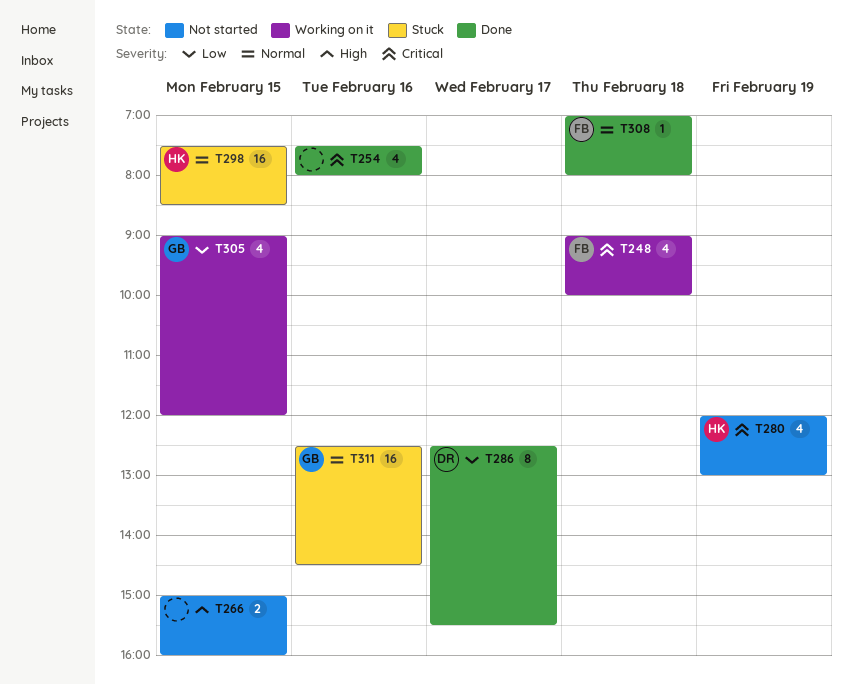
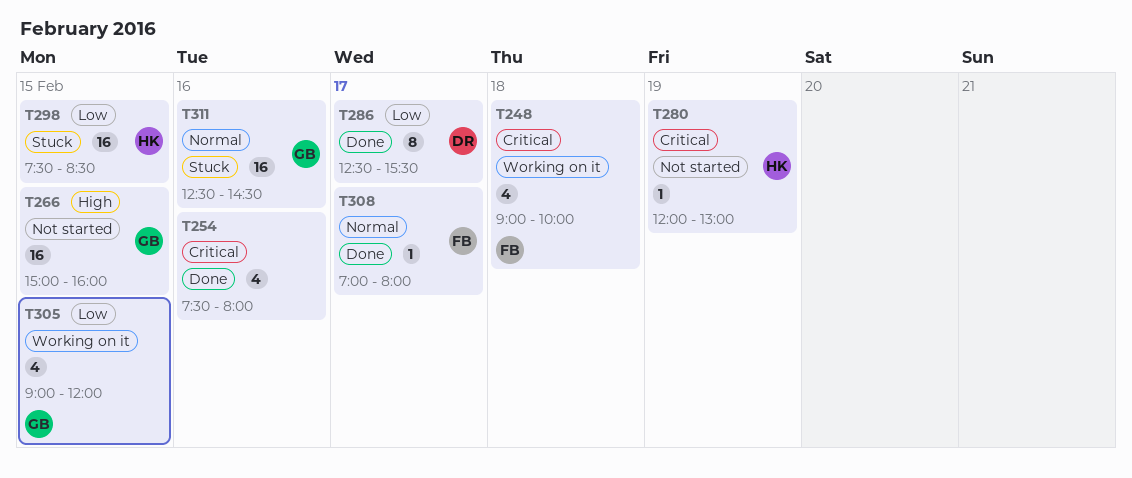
T266, owner: none -> GB
T266, estimate: 2 -> 16
T280, estimate: 4 -> 1
T298, priority: Normal -> Low
T308, day: Feb 18 -> Feb 17

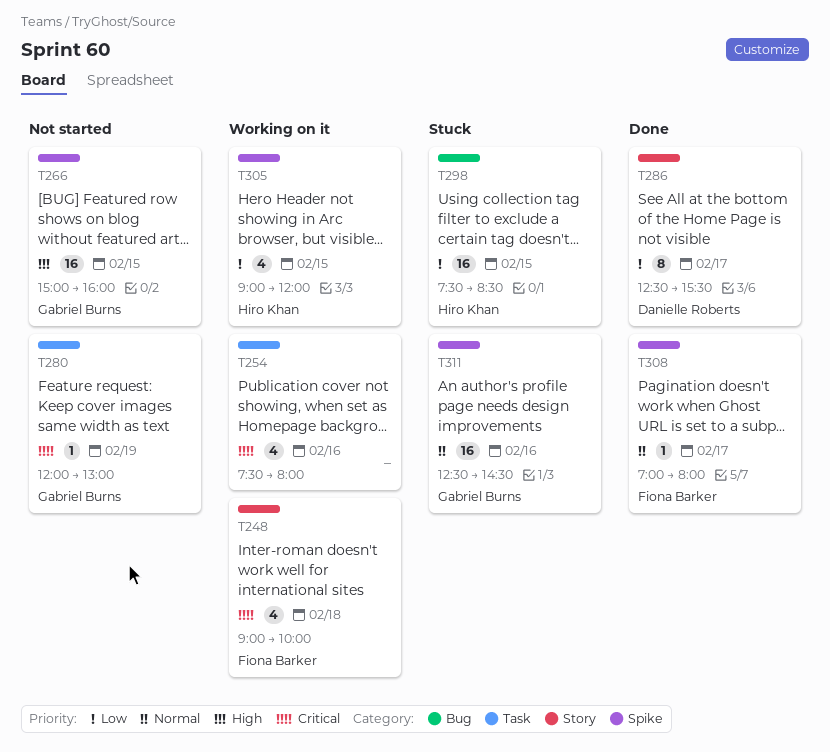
T254, status: Done -> Working on it
T280, owner: Hiro Khan -> Gabriel Burns
T305, owner: Gabriel Burns -> Hiro Khan

